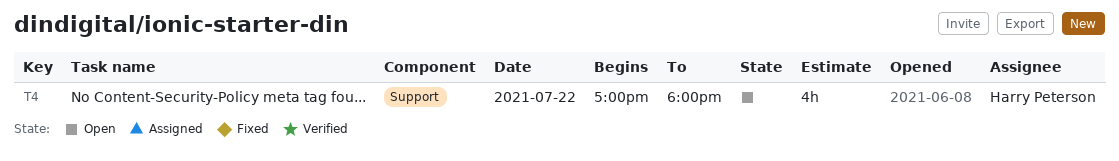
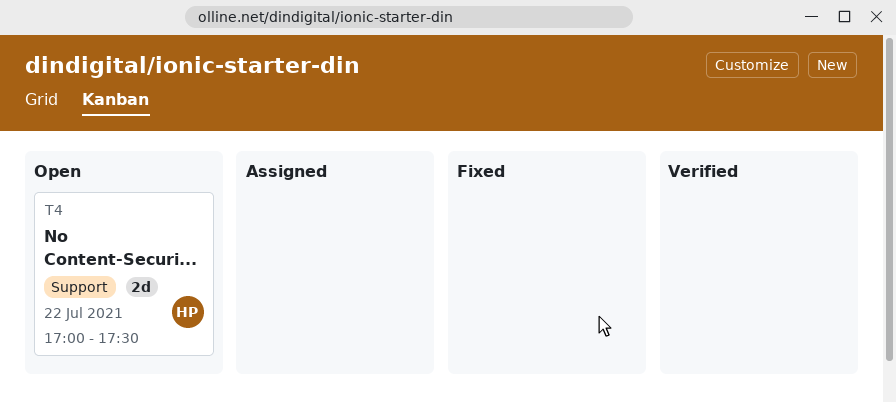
T4, estimate: 4h -> 2d
T4, ends: 18:00 -> 17:30

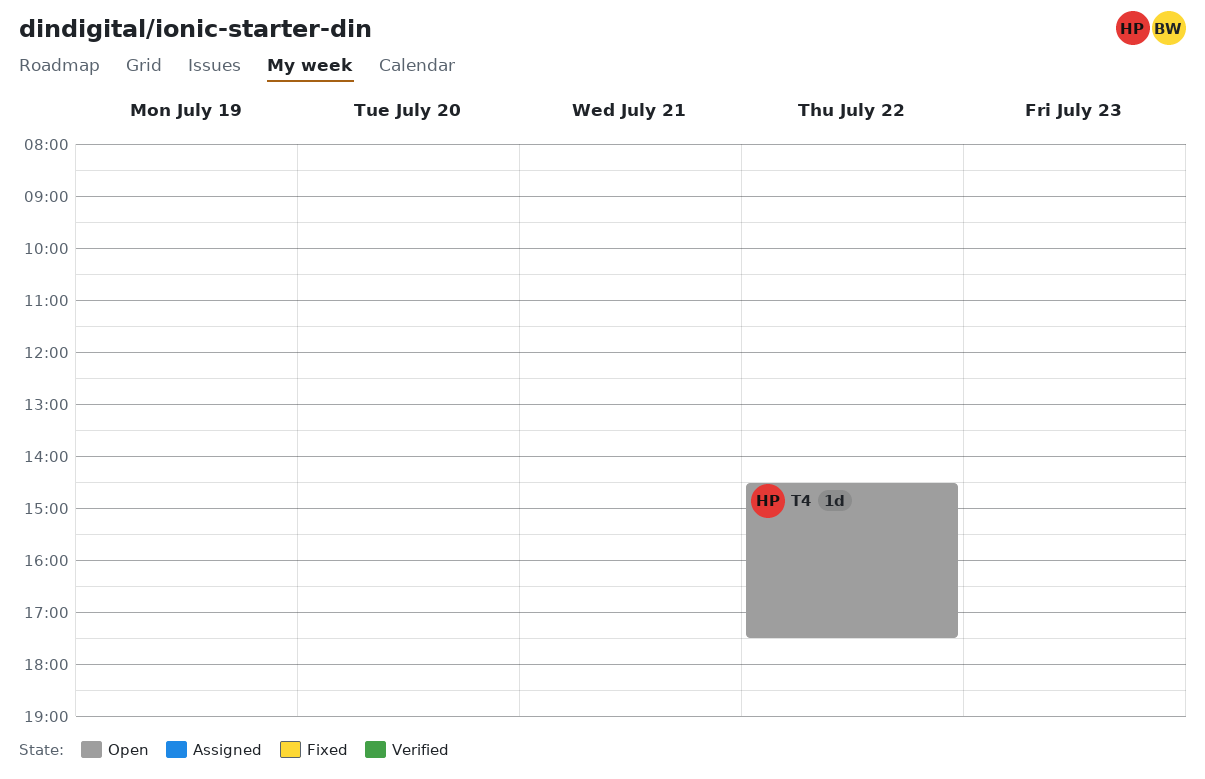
T4, estimate: 2d -> 1d
T4, begins: 17:00 -> 14:30

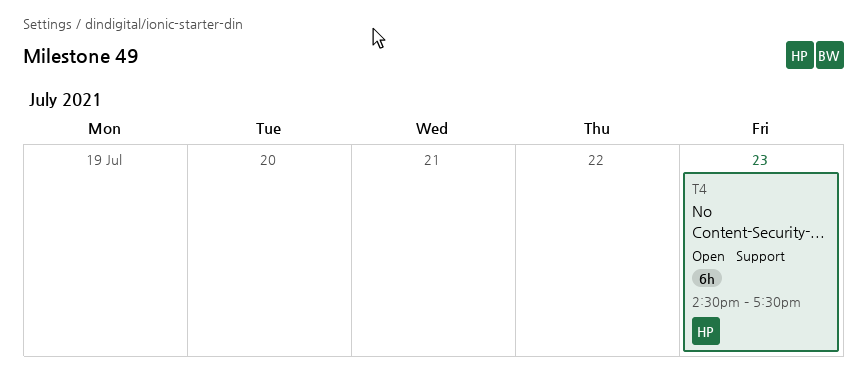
T4, estimate: 1d -> 6h
T4, day: Jul 22 -> Jul 23

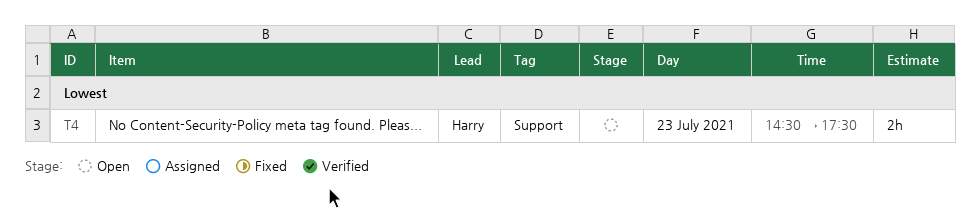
T4, estimate: 6h -> 2h

